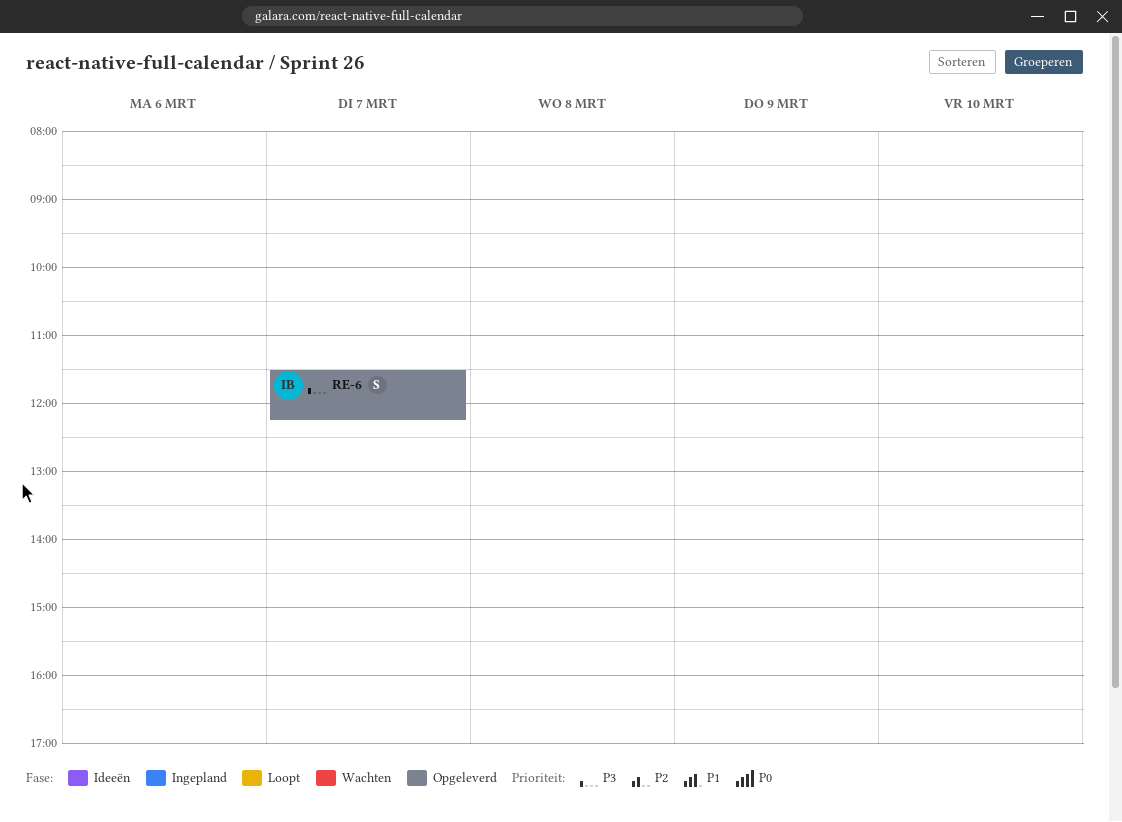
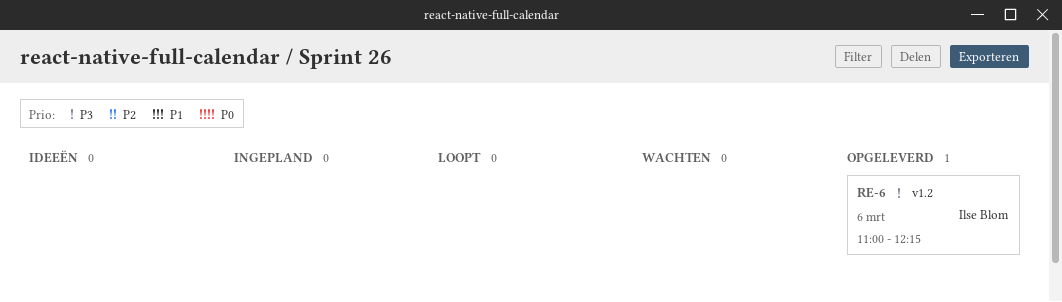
RE-6, day: Mar 7 -> Mar 6
RE-6, begins: 11:30 -> 11:00

